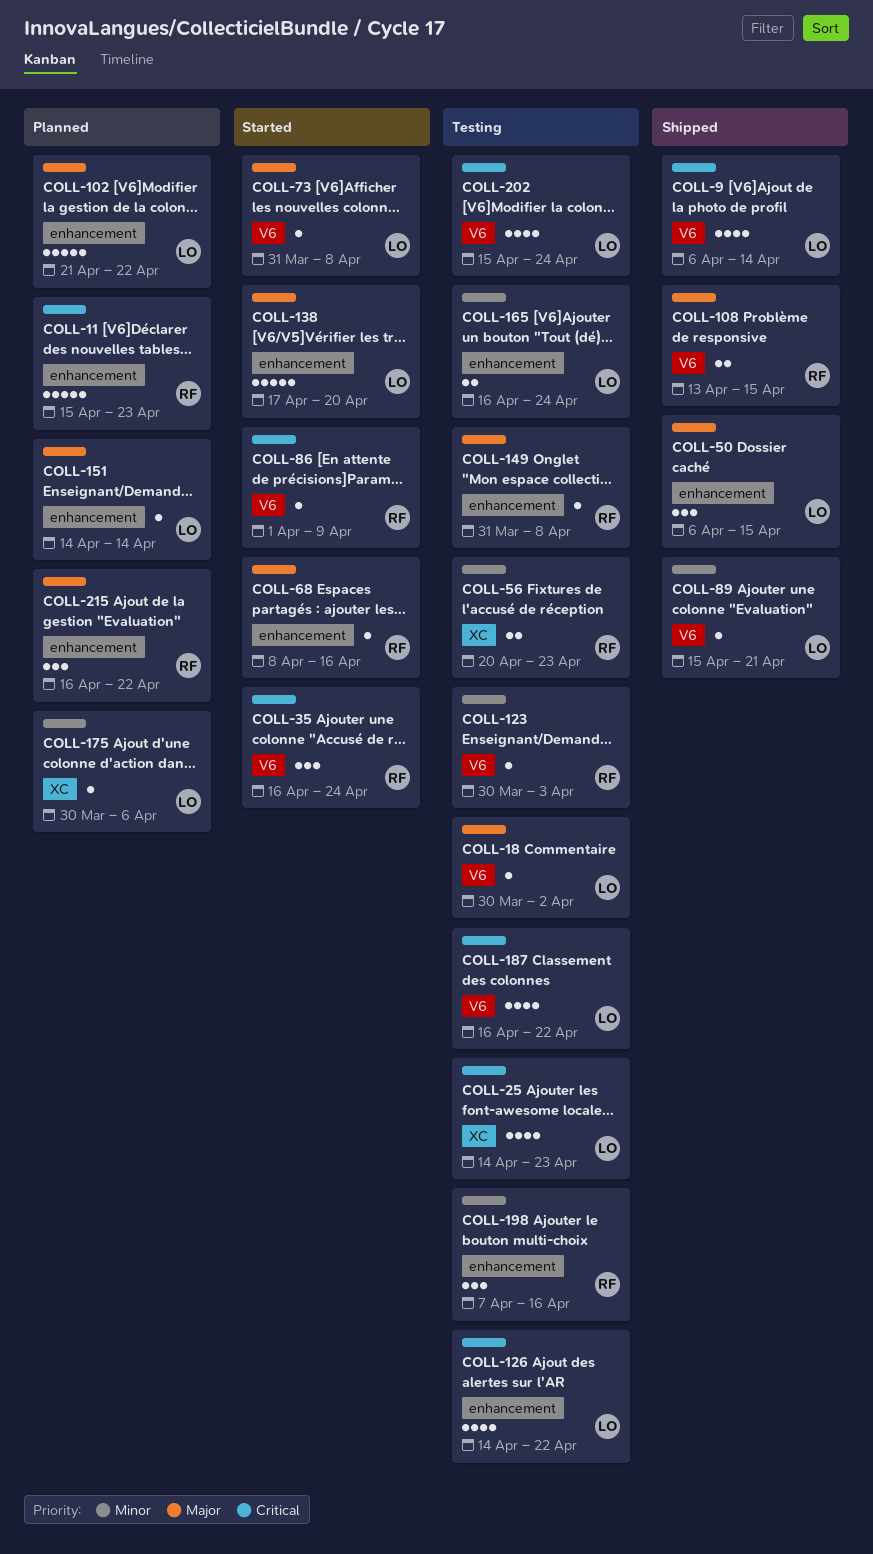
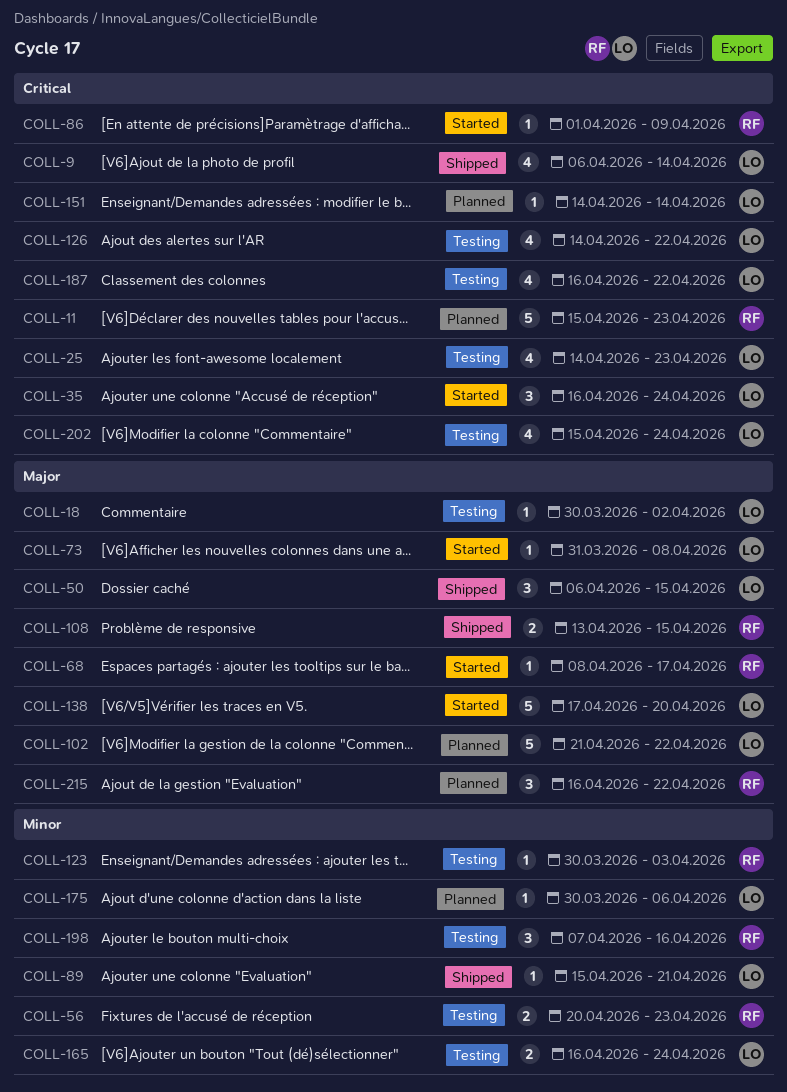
COLL-35, owner: RF -> LO
COLL-68, due: Apr 16 -> Apr 17
COLL-149: present -> none
COLL-151, priority: Major -> Critical

